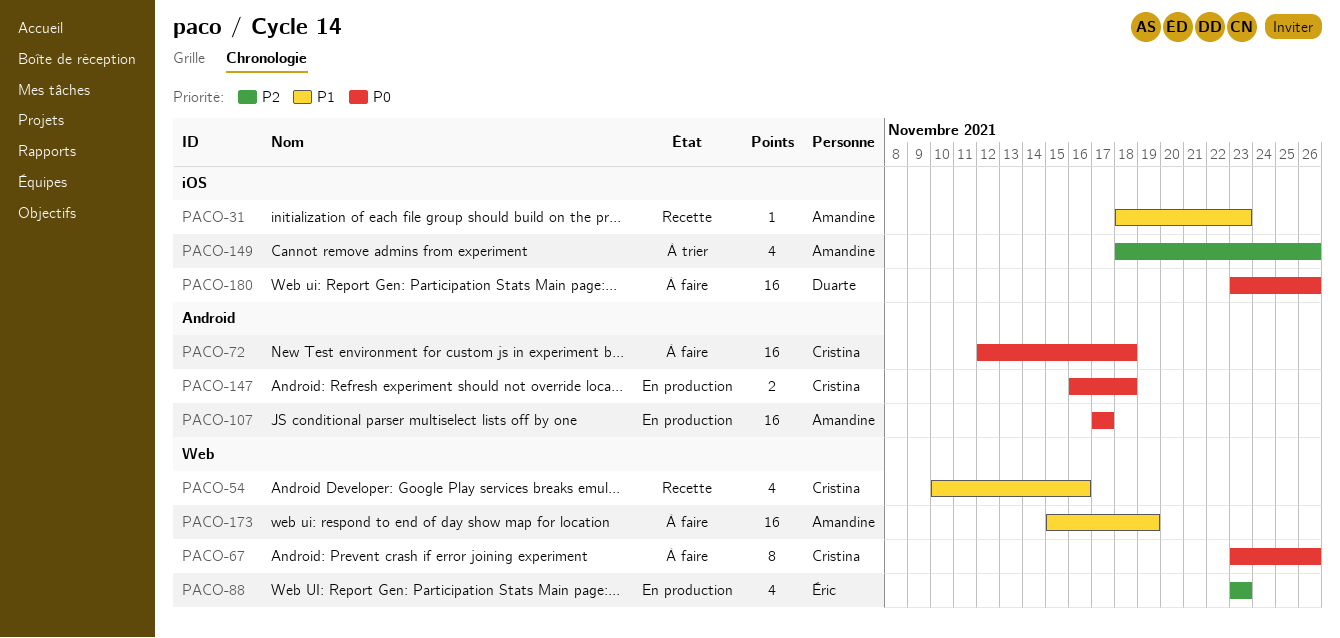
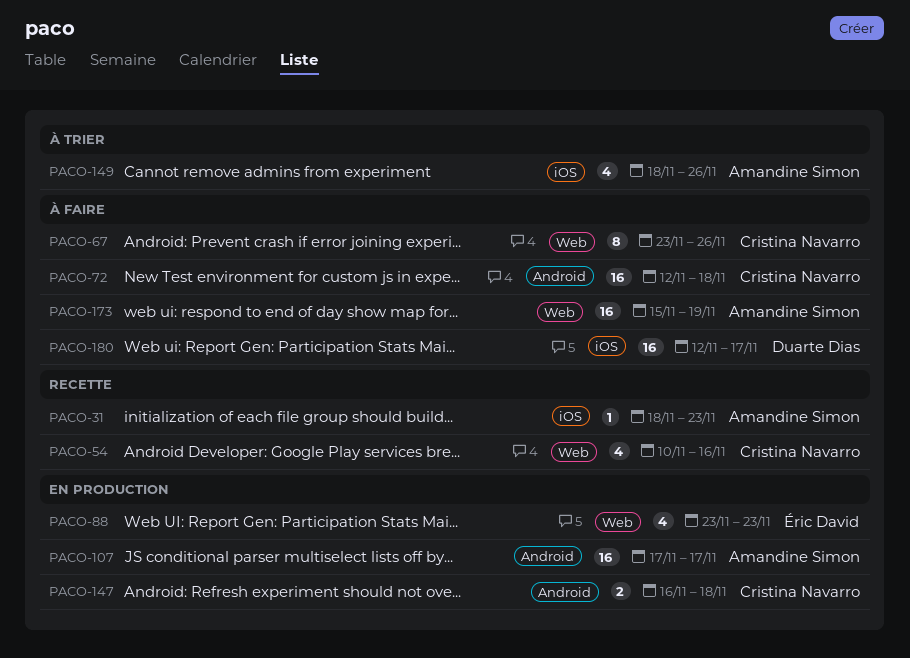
PACO-180, start: Nov 23 -> Nov 12
PACO-180, due: Nov 26 -> Nov 17

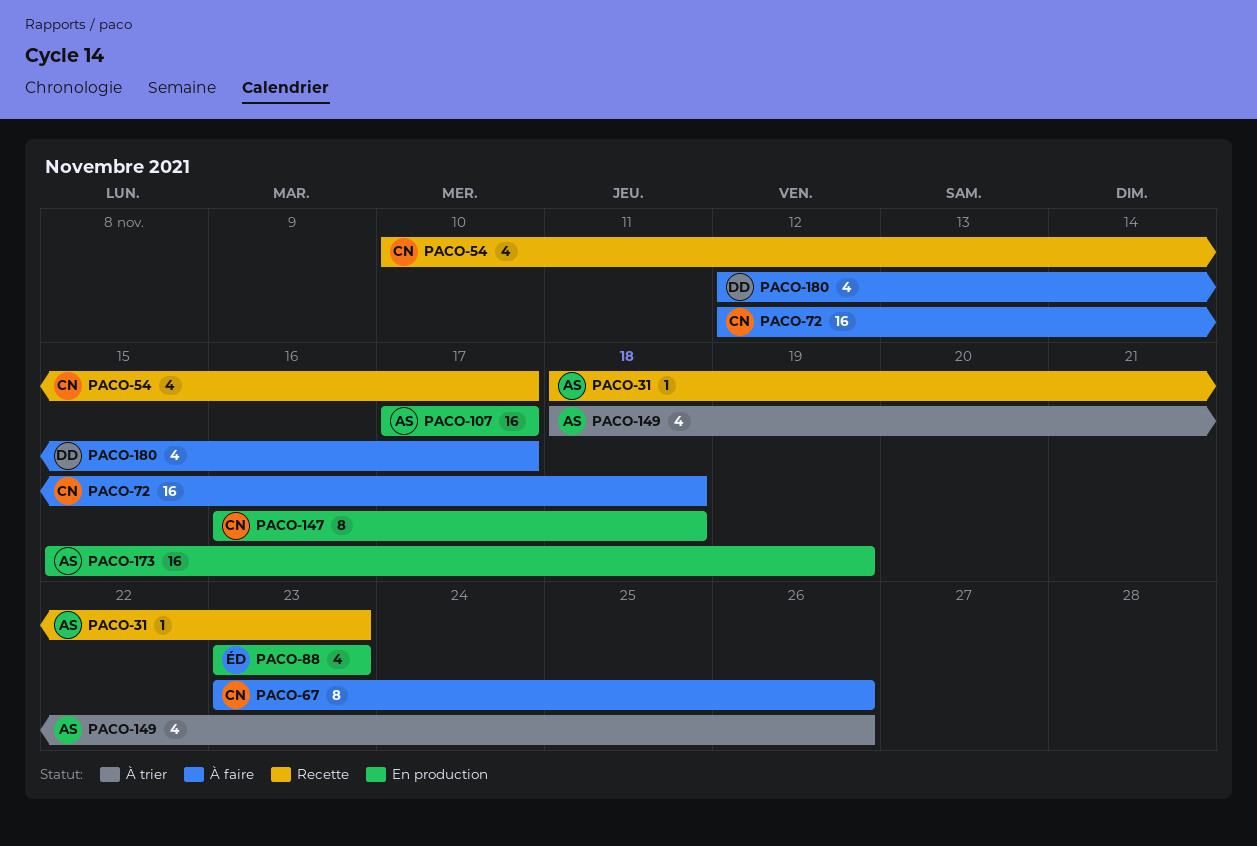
PACO-54, due: Nov 16 -> Nov 17
PACO-147, estimate: 2 -> 8
PACO-173, status: À faire -> En production
PACO-180, estimate: 16 -> 4

